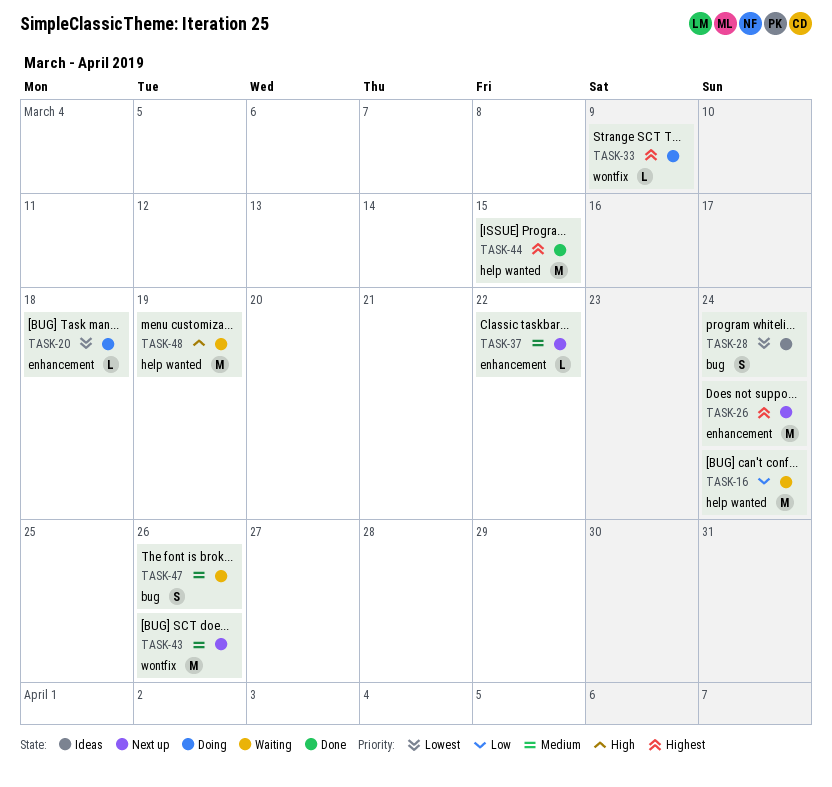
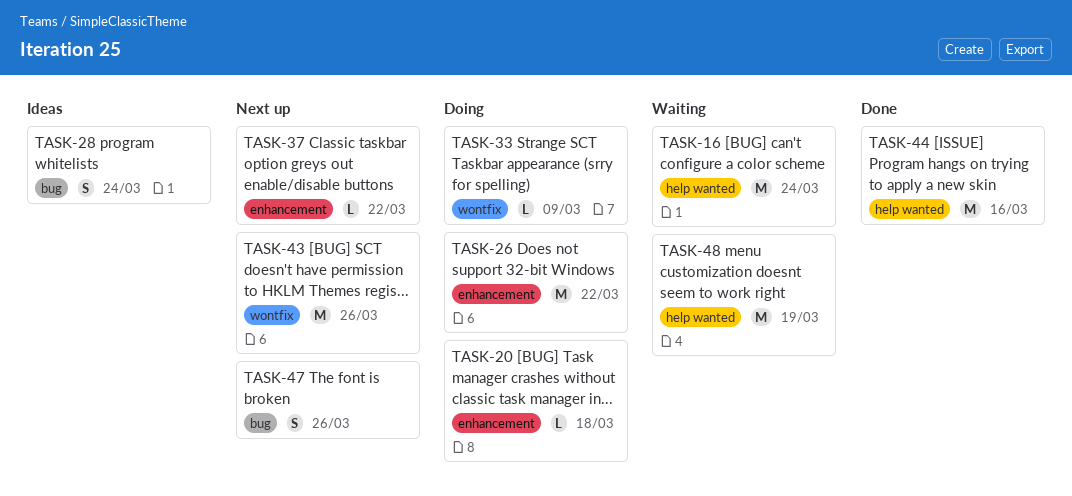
TASK-26, status: Next up -> Doing
TASK-26, due: Mar 24 -> Mar 22
TASK-44, due: Mar 15 -> Mar 16
TASK-47, status: Waiting -> Next up

